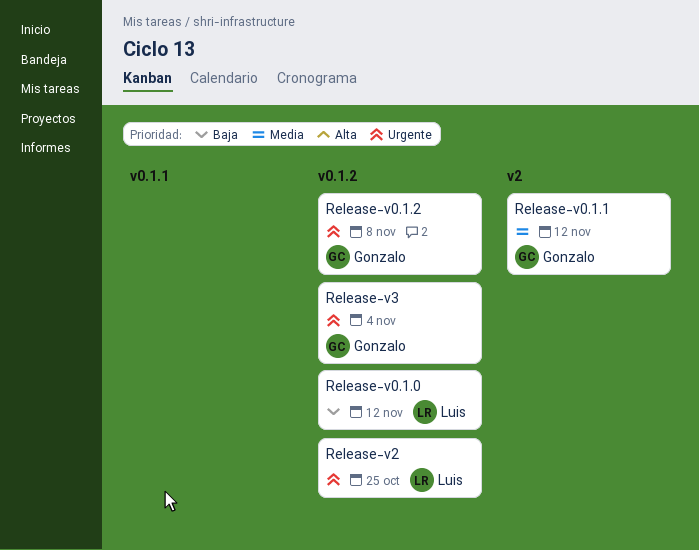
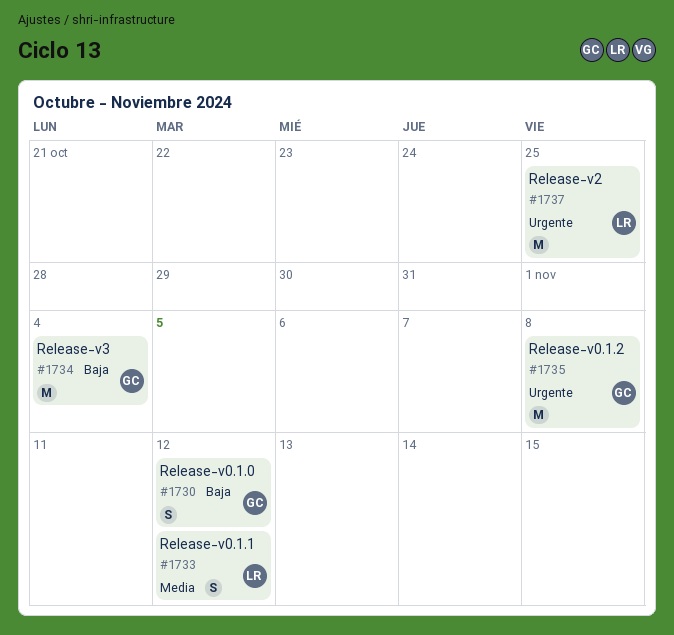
Release-v0.1.0, owner: Luis -> Gonzalo
Release-v0.1.1, owner: Gonzalo -> Luis
Release-v3, priority: Urgente -> Baja

